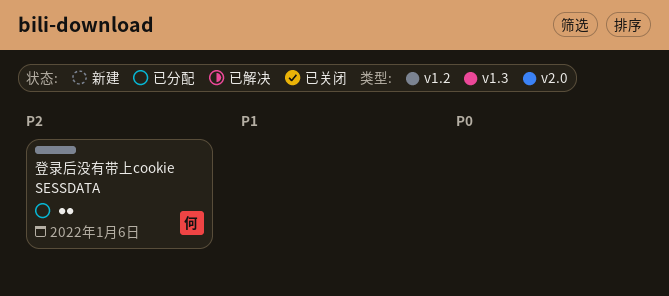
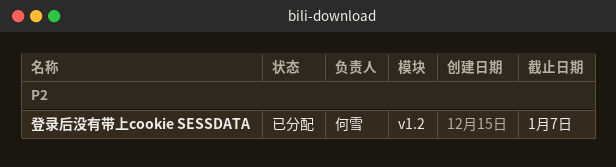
登录后没有带上cookie SESSDATA, due: Jan 6 -> Jan 7

